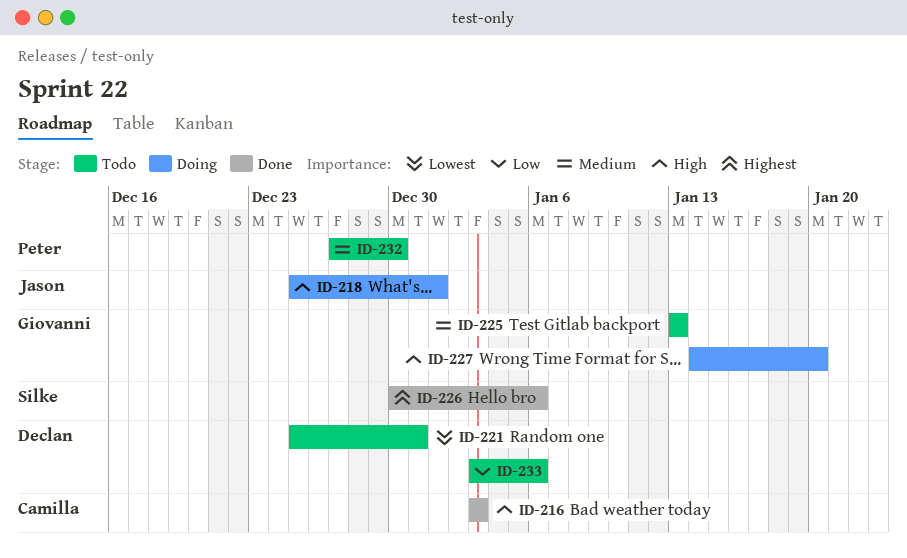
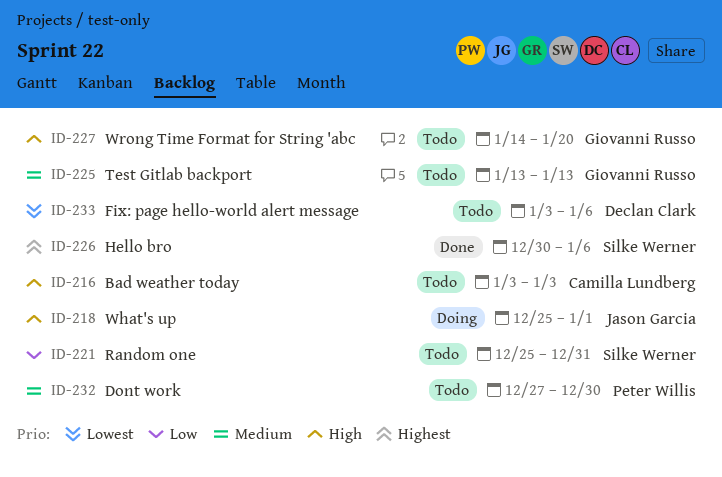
ID-216, status: Done -> Todo
ID-221, owner: Declan Clark -> Silke Werner
ID-221, priority: Lowest -> Low
ID-227, status: Doing -> Todo
ID-233, priority: Low -> Lowest

